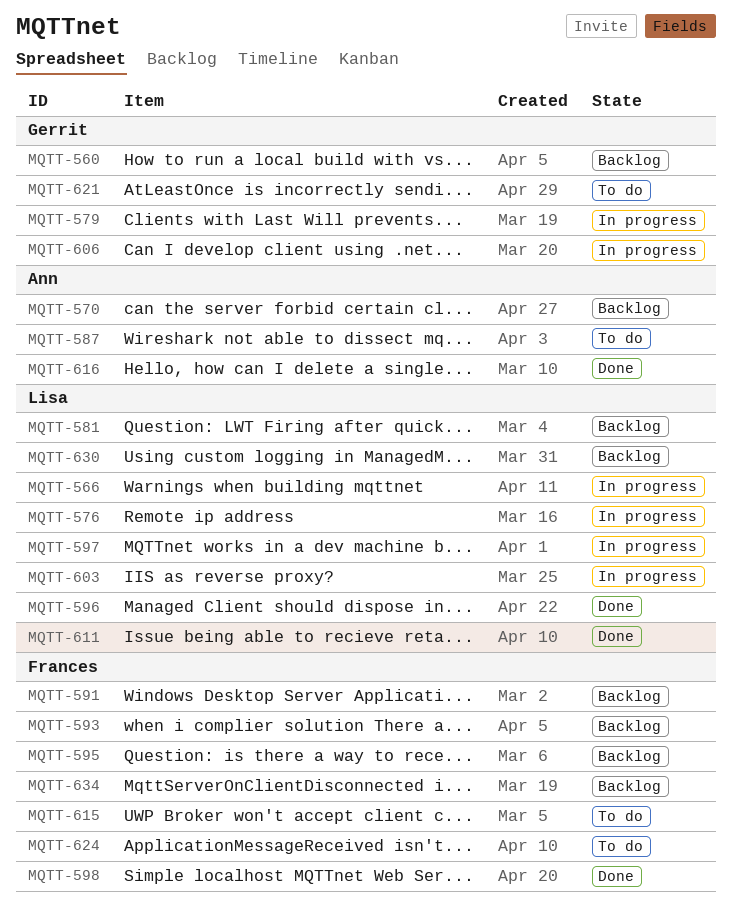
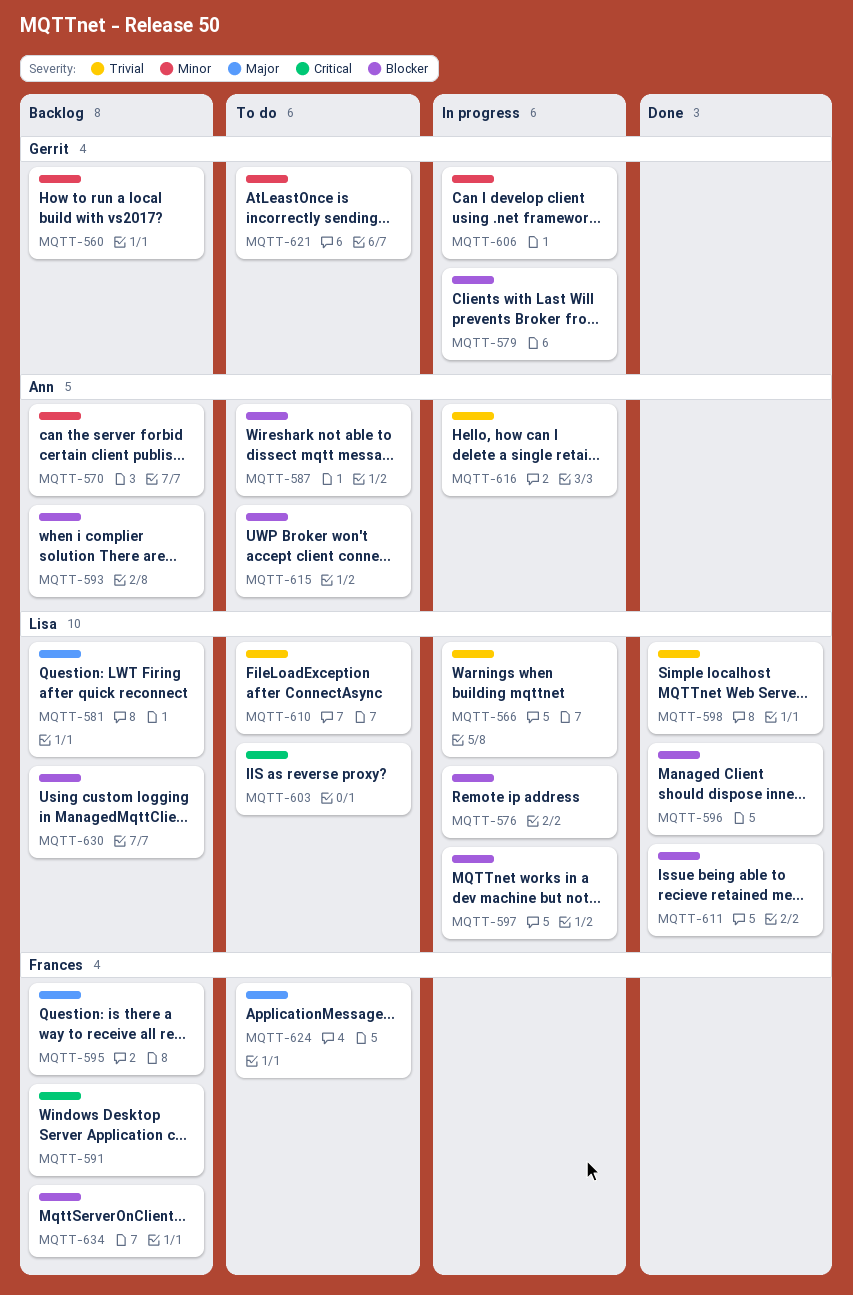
MQTT-593, owner: Frances -> Ann
MQTT-598, owner: Frances -> Lisa
MQTT-603, status: In progress -> To do
MQTT-610: none -> present
MQTT-615, owner: Frances -> Ann
MQTT-616, status: Done -> In progress

